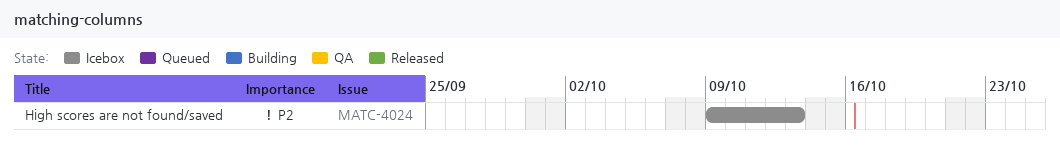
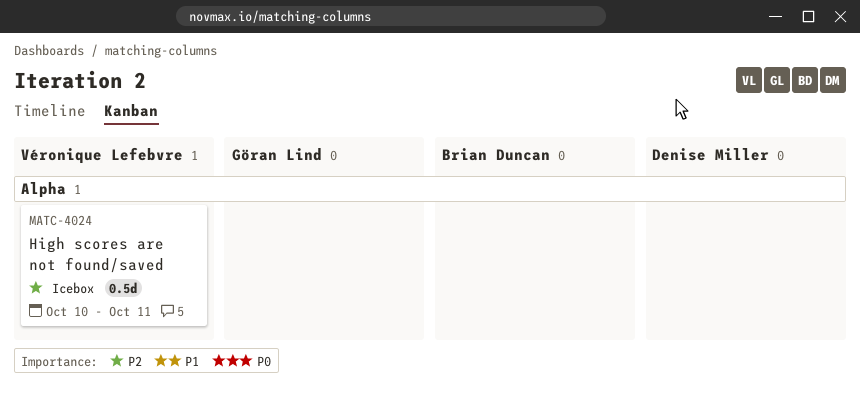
MATC-4024, start: Oct 9 -> Oct 10
MATC-4024, due: Oct 13 -> Oct 11

